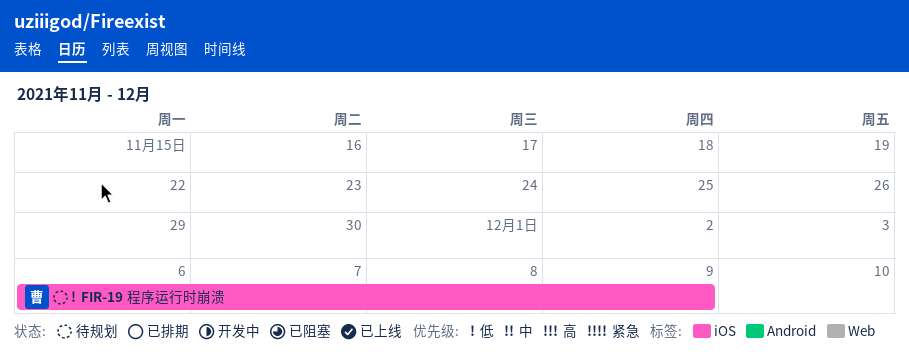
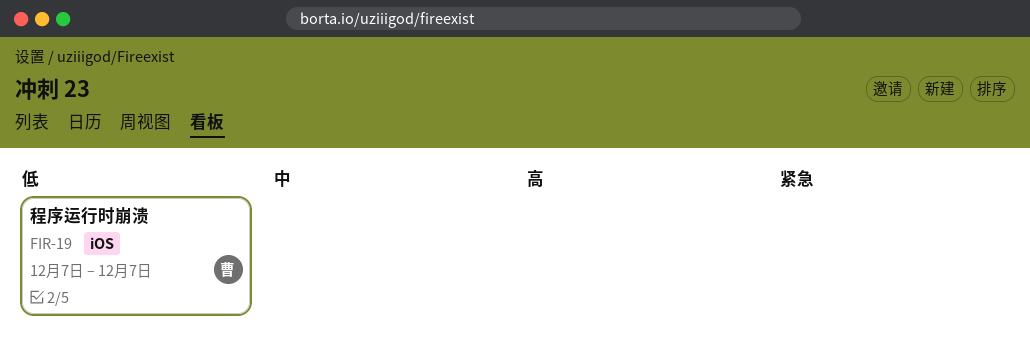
FIR-19, start: Dec 6 -> Dec 7
FIR-19, due: Dec 9 -> Dec 7

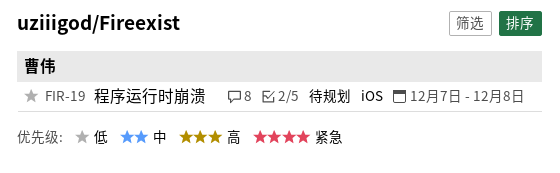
FIR-19, due: Dec 7 -> Dec 8

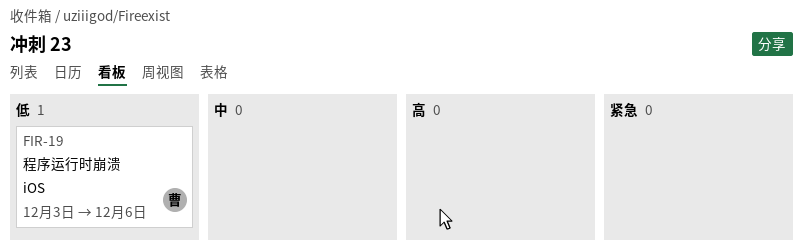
FIR-19, start: Dec 7 -> Dec 3
FIR-19, due: Dec 8 -> Dec 6

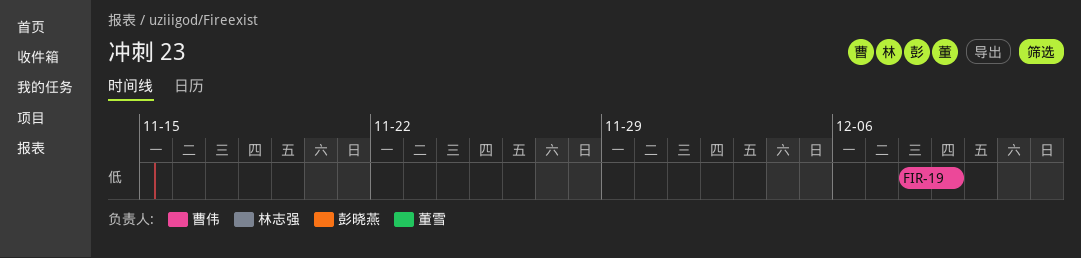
FIR-19, start: Dec 3 -> Dec 8
FIR-19, due: Dec 6 -> Dec 9

